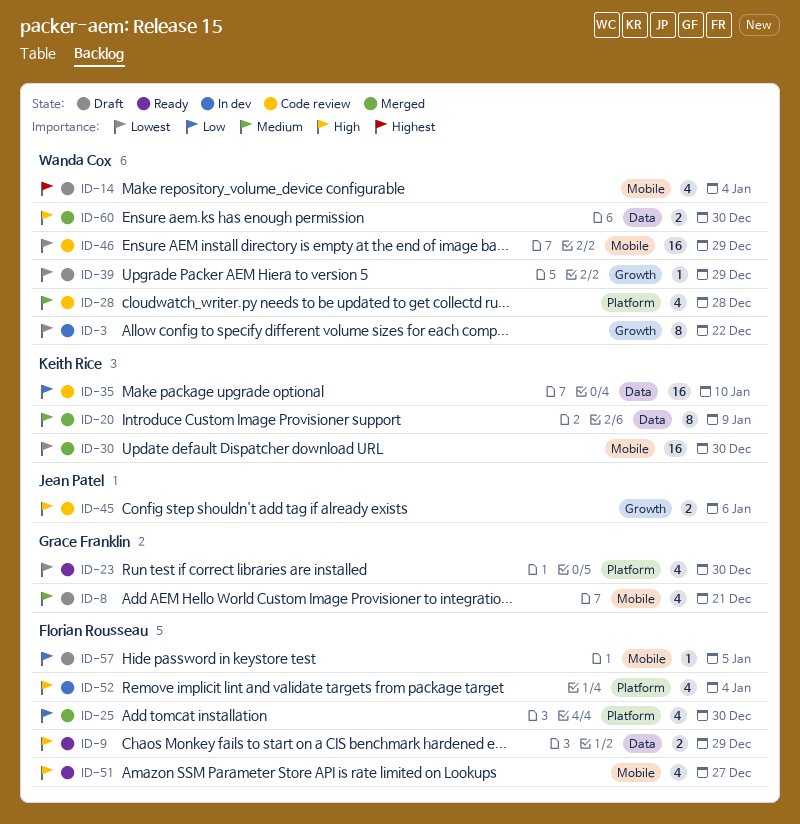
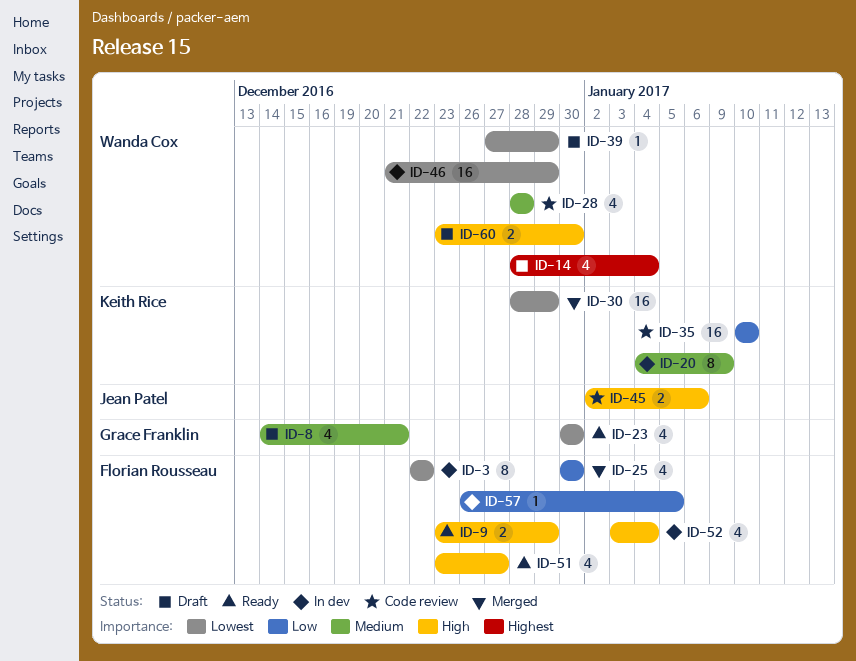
ID-3, owner: Wanda Cox -> Florian Rousseau
ID-20, status: Merged -> In dev
ID-30, due: Dec 30 -> Dec 29
ID-46, status: Code review -> In dev
ID-57, status: Draft -> In dev
ID-60, status: Merged -> Draft

